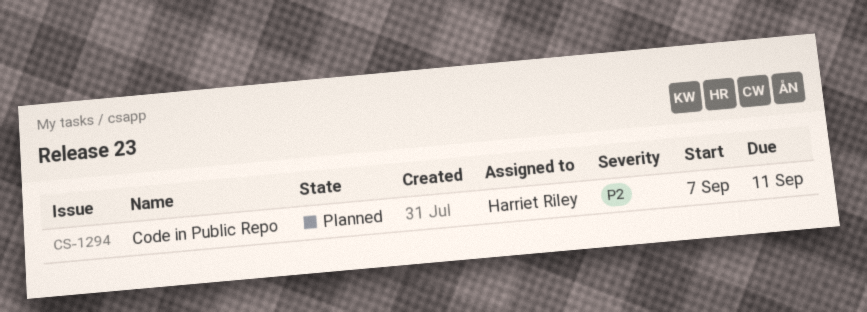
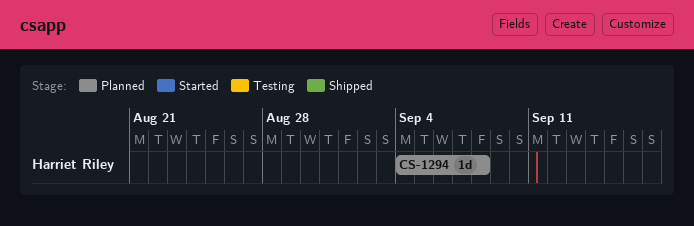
CS-1294, start: Sep 7 -> Sep 4
CS-1294, due: Sep 11 -> Sep 8

